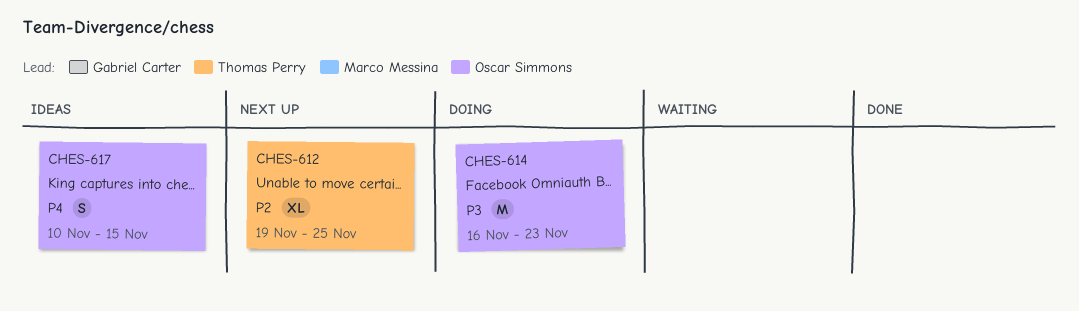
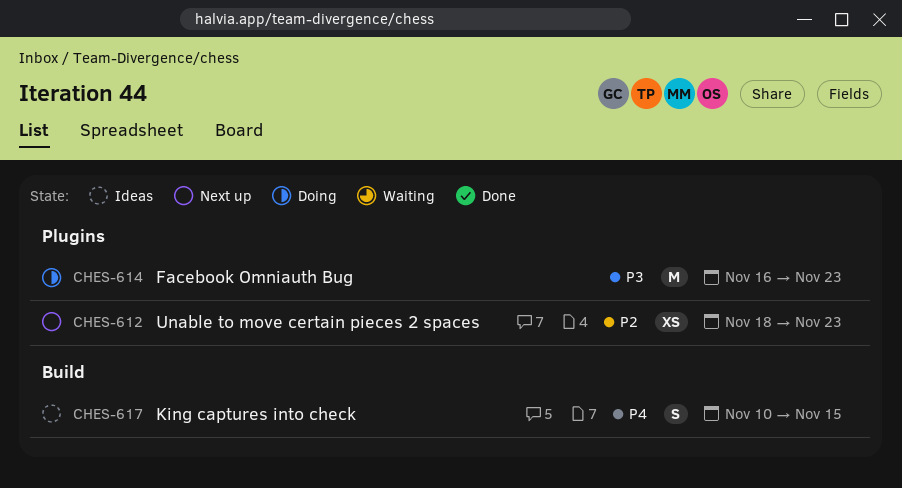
CHES-612, estimate: XL -> XS
CHES-612, start: Nov 19 -> Nov 18
CHES-612, due: Nov 25 -> Nov 23

